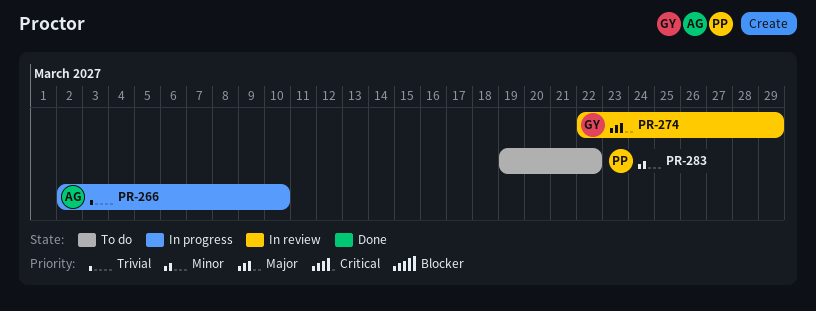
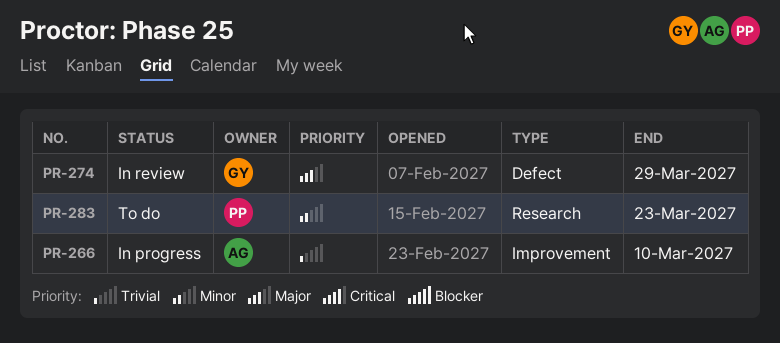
PR-283, due: Mar 22 -> Mar 23

